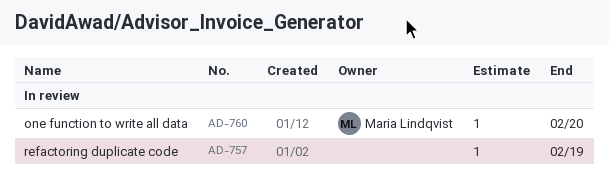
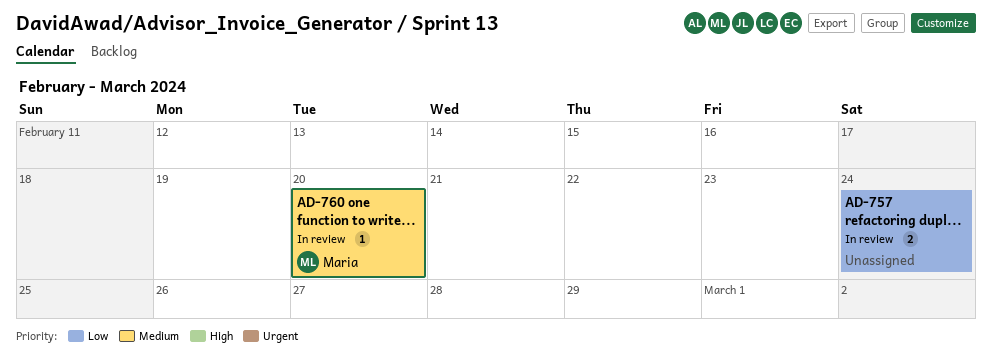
AD-757, estimate: 1 -> 2
AD-757, due: Feb 19 -> Feb 24

